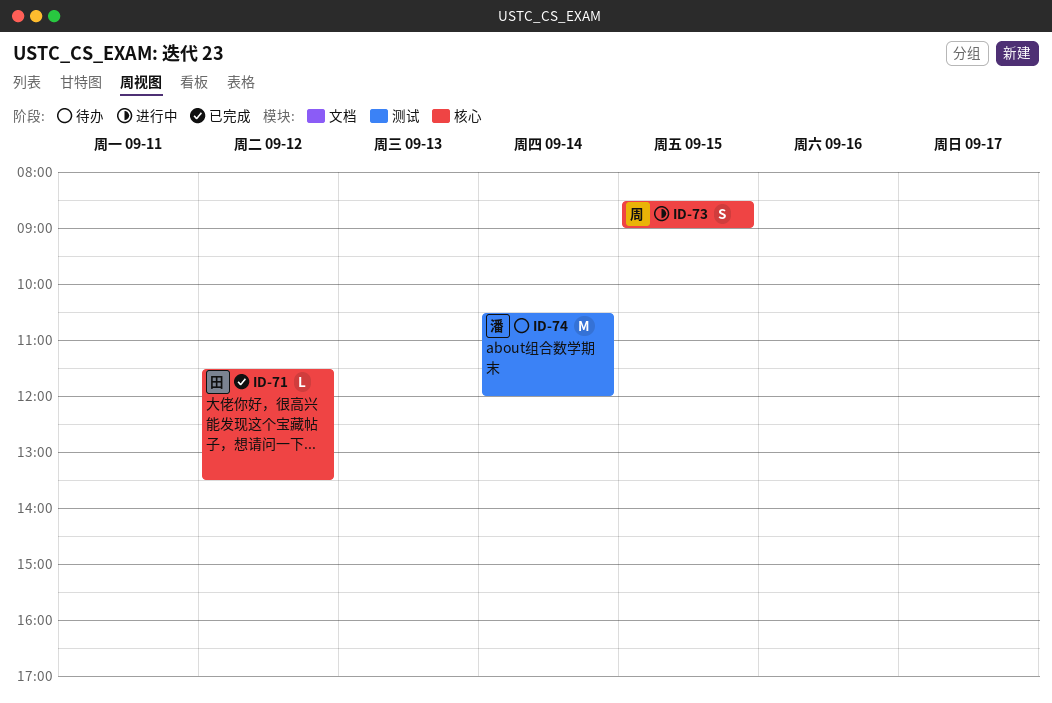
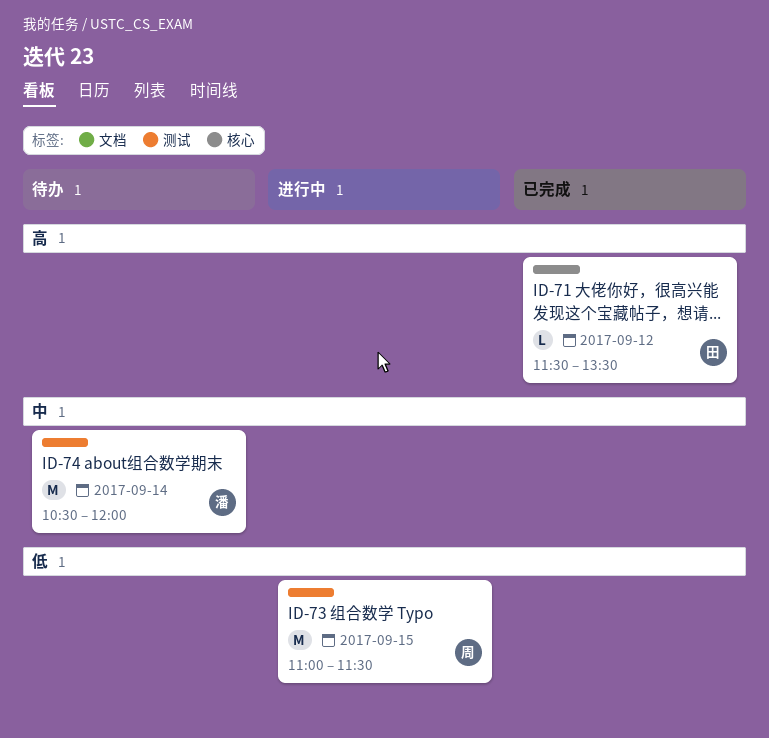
ID-73, label: 核心 -> 测试
ID-73, estimate: S -> M
ID-73, begins: 08:30 -> 11:00
ID-73, ends: 09:00 -> 11:30

